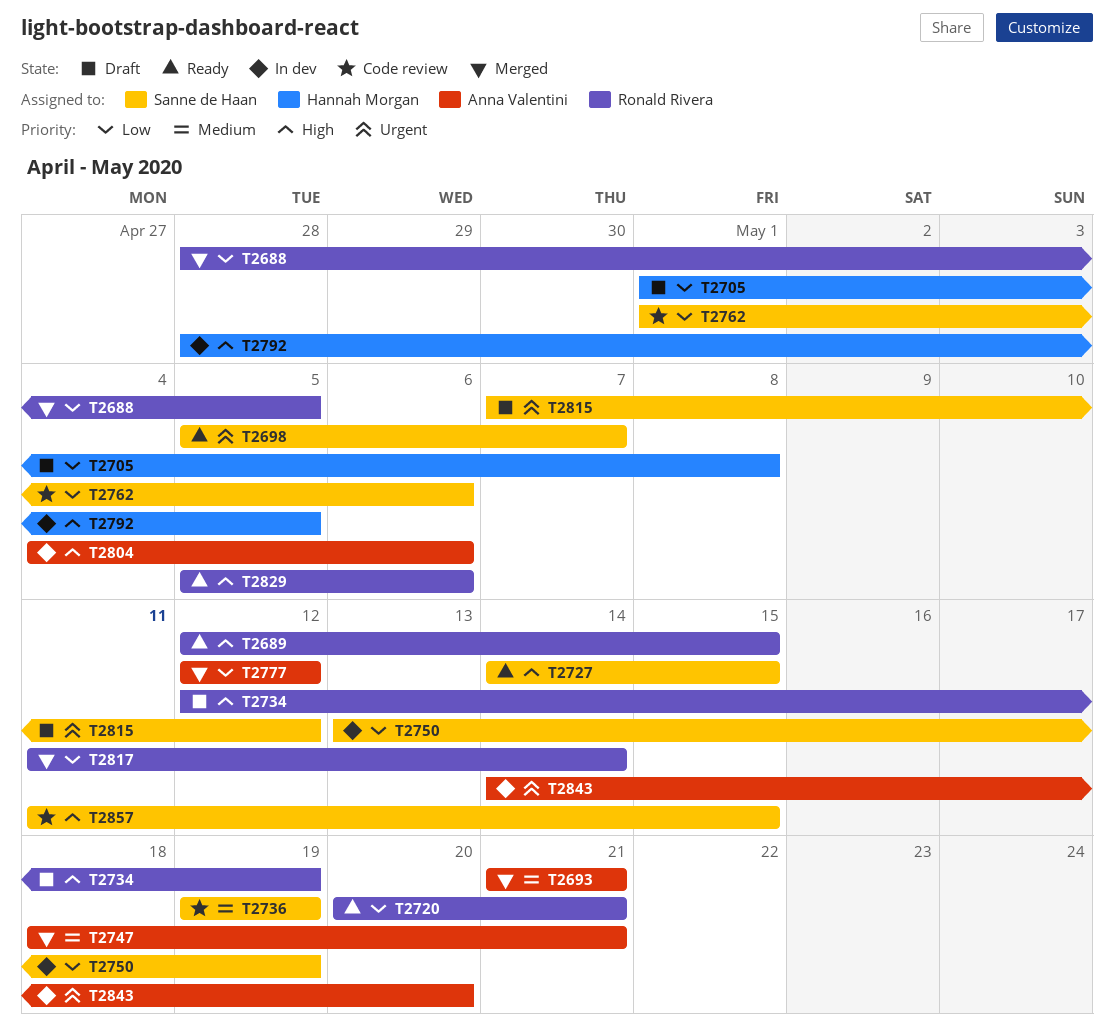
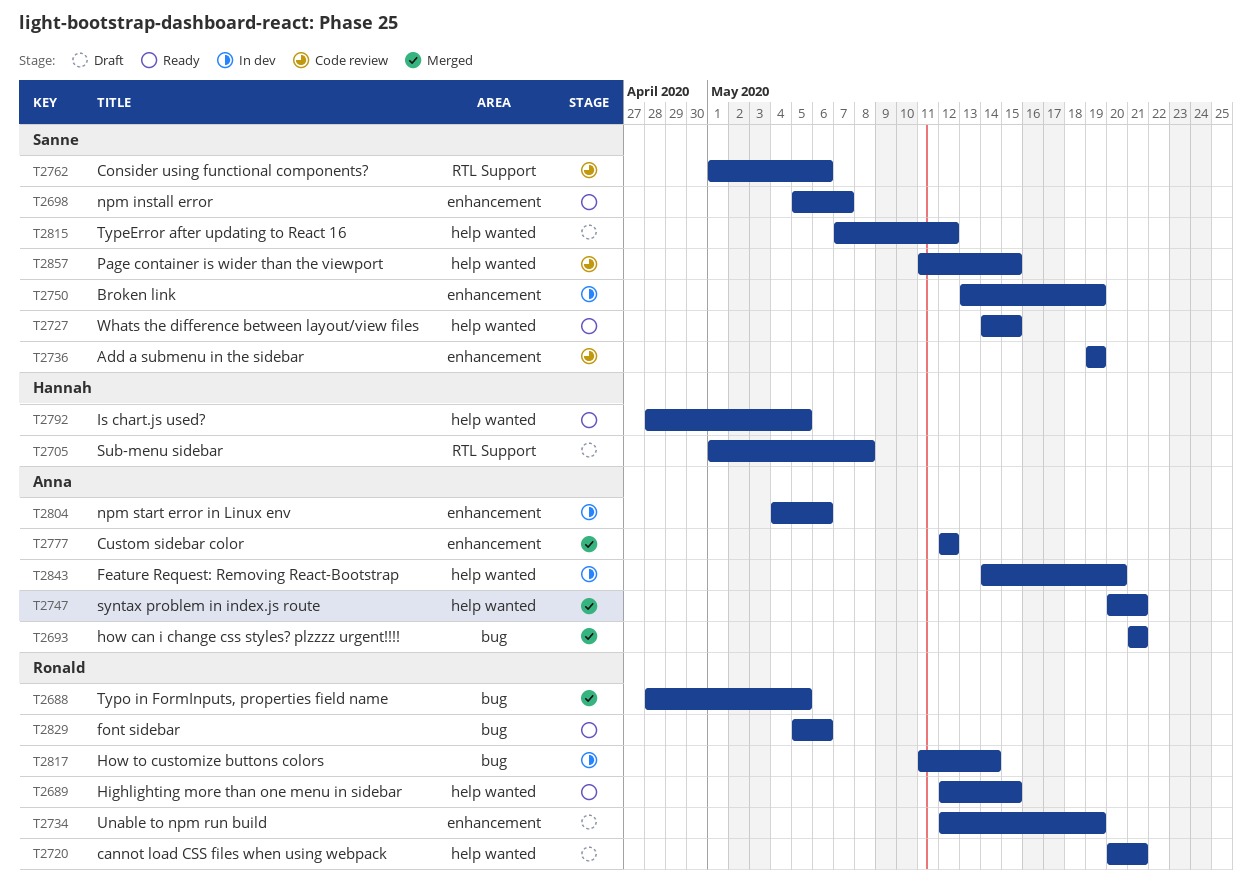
T2720, status: Ready -> Draft
T2747, start: May 18 -> May 20
T2792, status: In dev -> Ready
T2817, status: Merged -> In dev

